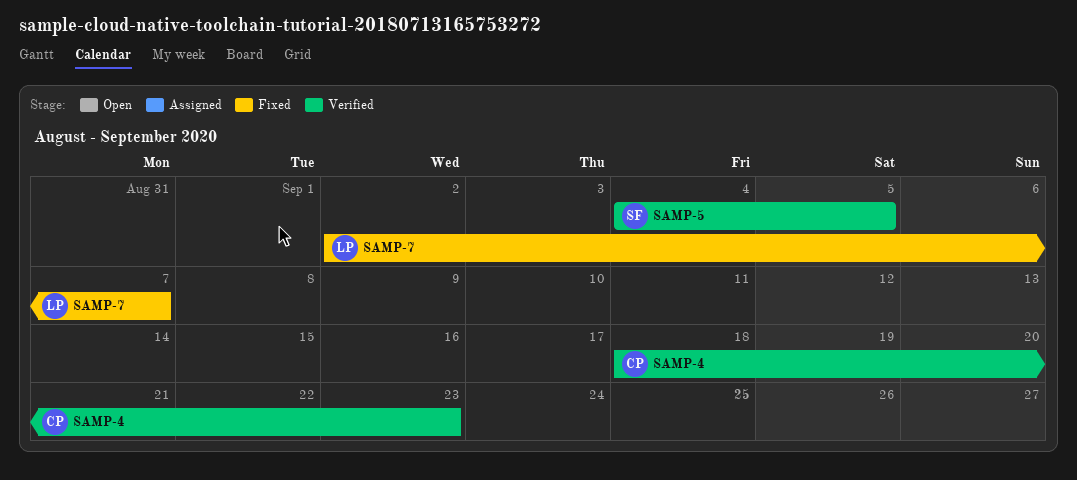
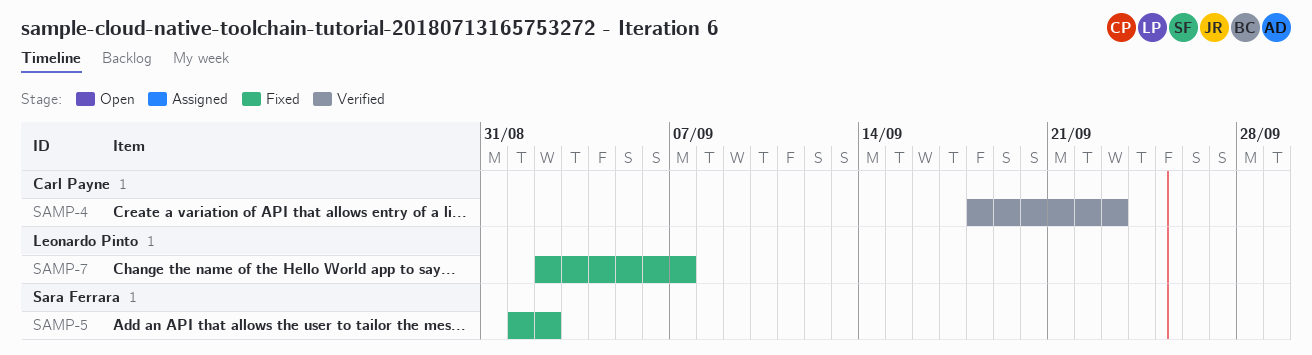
SAMP-5, status: Verified -> Fixed
SAMP-5, start: Sep 4 -> Sep 1
SAMP-5, due: Sep 5 -> Sep 2

